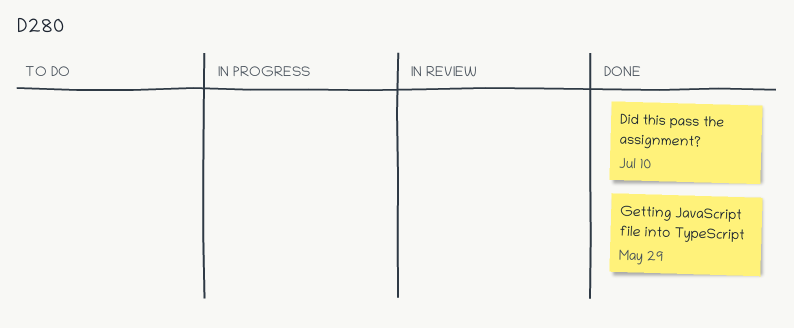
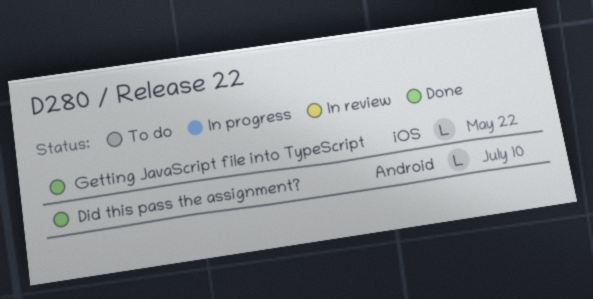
Getting JavaScript file into TypeScript, due: May 29 -> May 22

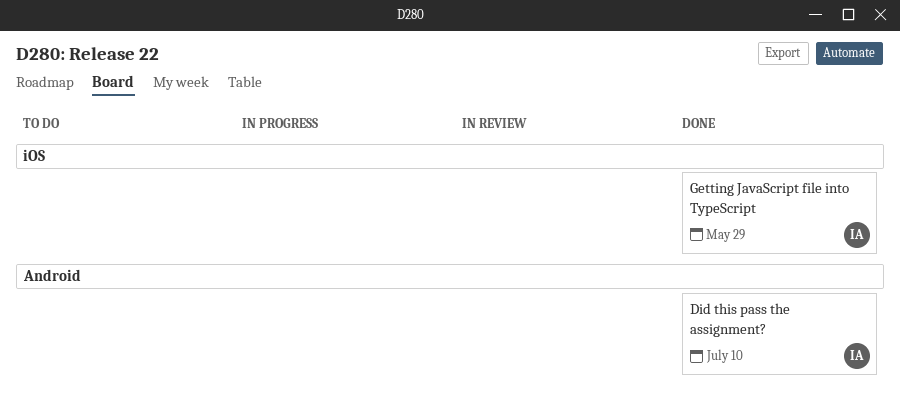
Getting JavaScript file into TypeScript, due: May 22 -> May 29

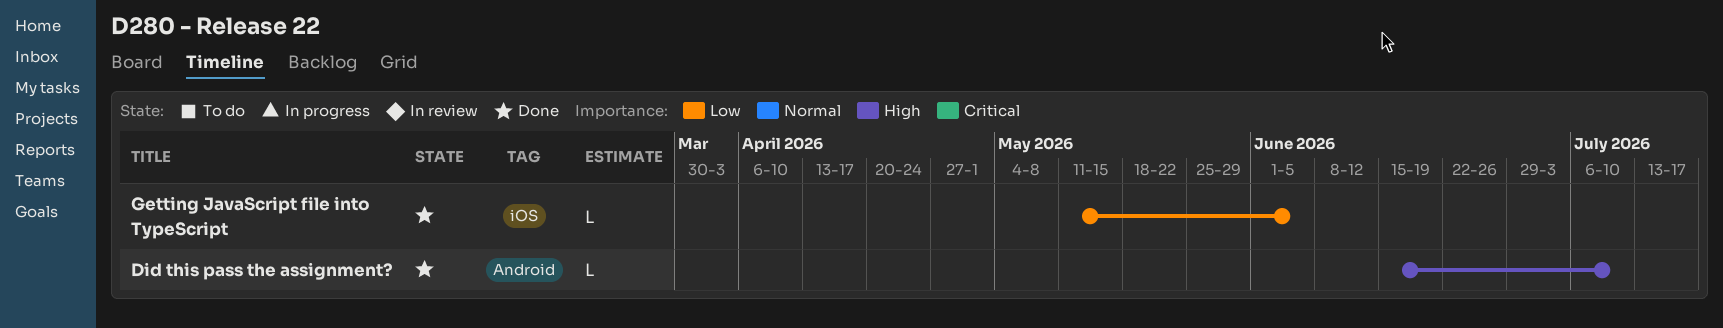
Getting JavaScript file into TypeScript, due: May 29 -> Jun 5

